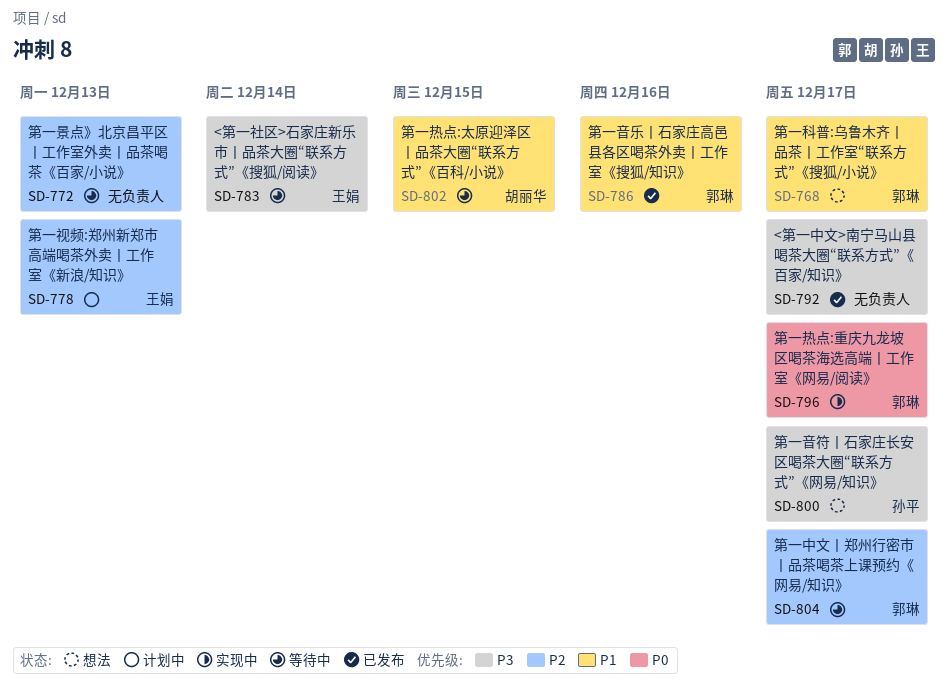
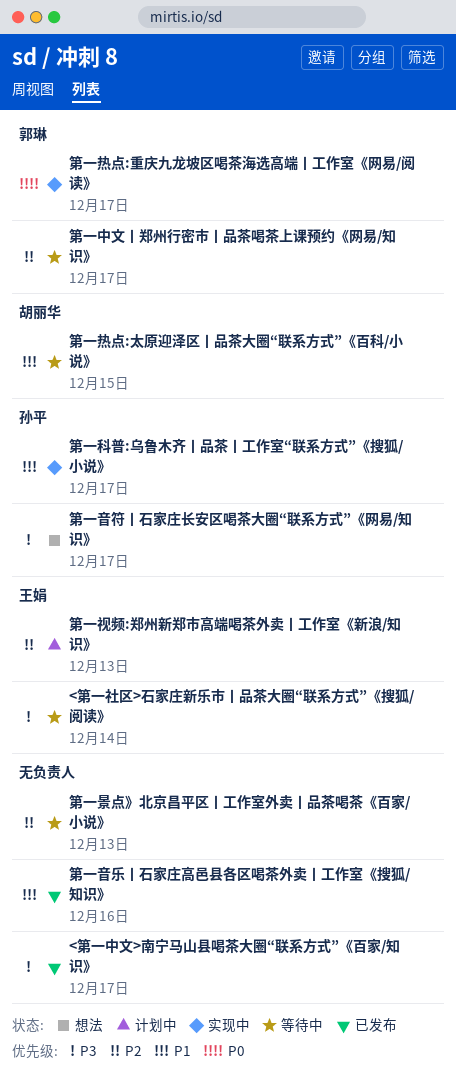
第一科普:乌鲁木齐丨品茶丨工作室“联系方式”《搜狐/小说》, status: 想法 -> 实现中
第一科普:乌鲁木齐丨品茶丨工作室“联系方式”《搜狐/小说》, owner: 郭琳 -> 孙平
第一音乐丨石家庄高邑县各区喝茶外卖丨工作室《搜狐/知识》, owner: 郭琳 -> none

